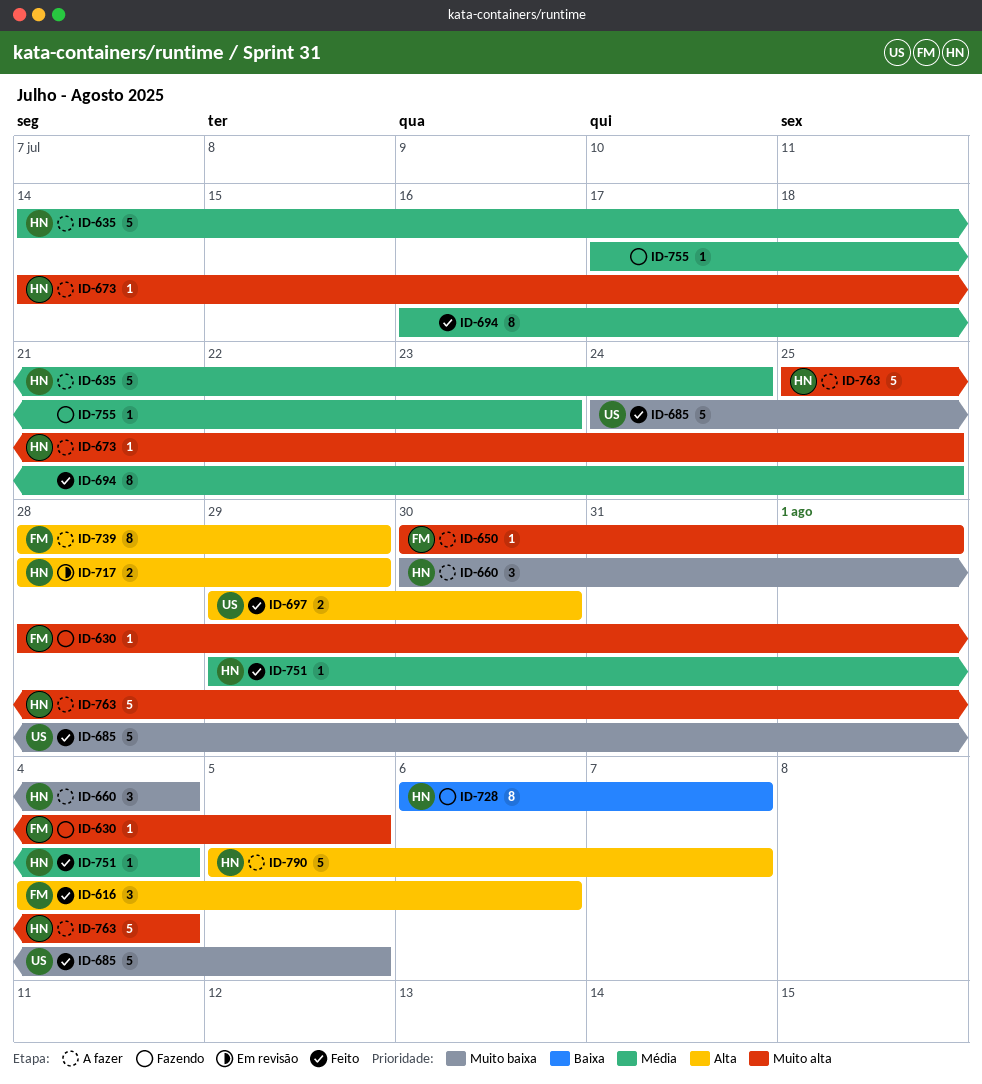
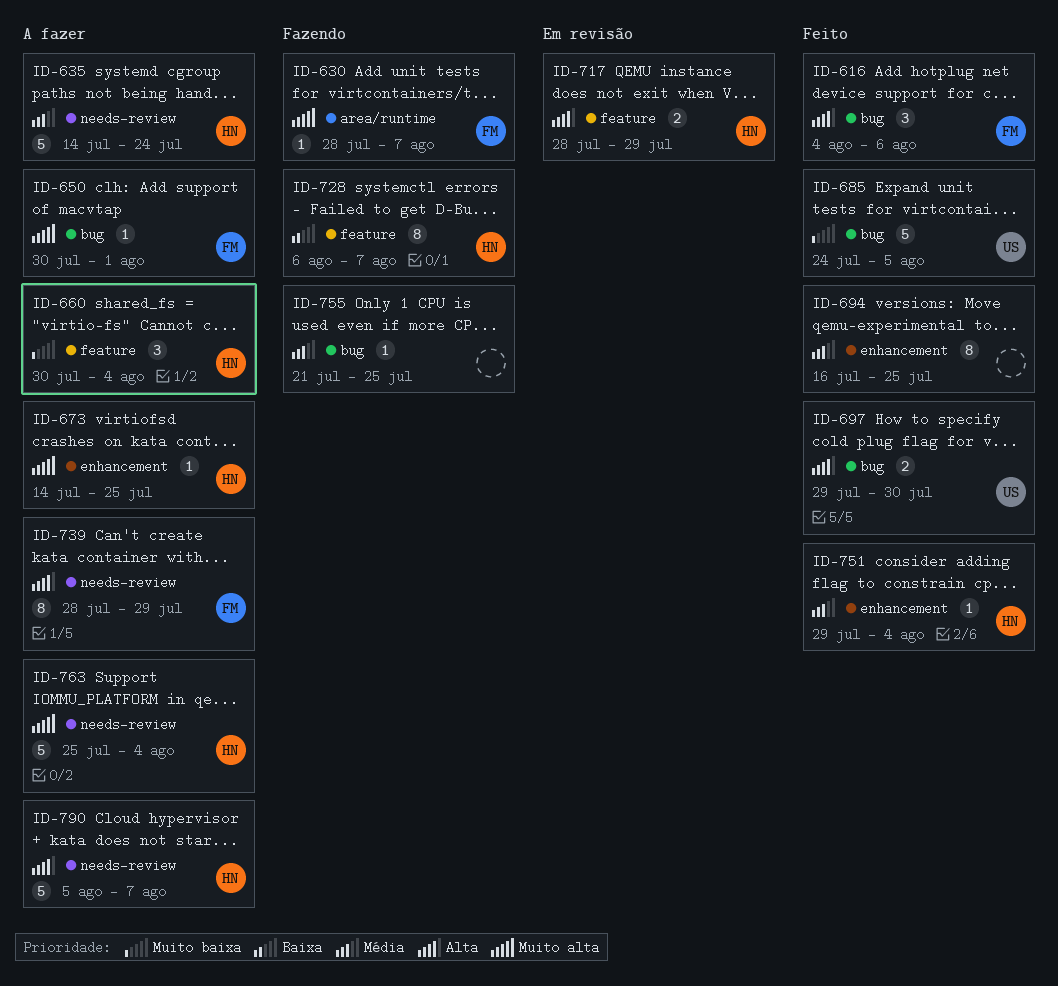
ID-630, due: Aug 5 -> Aug 7
ID-755, start: Jul 17 -> Jul 21
ID-755, due: Jul 23 -> Jul 25

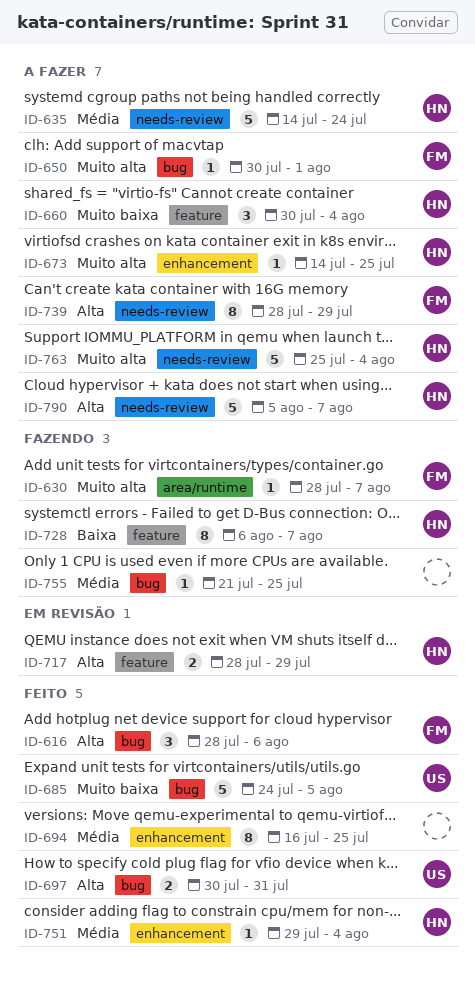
ID-616, start: Aug 4 -> Jul 28
ID-697, start: Jul 29 -> Jul 30
ID-697, due: Jul 30 -> Jul 31

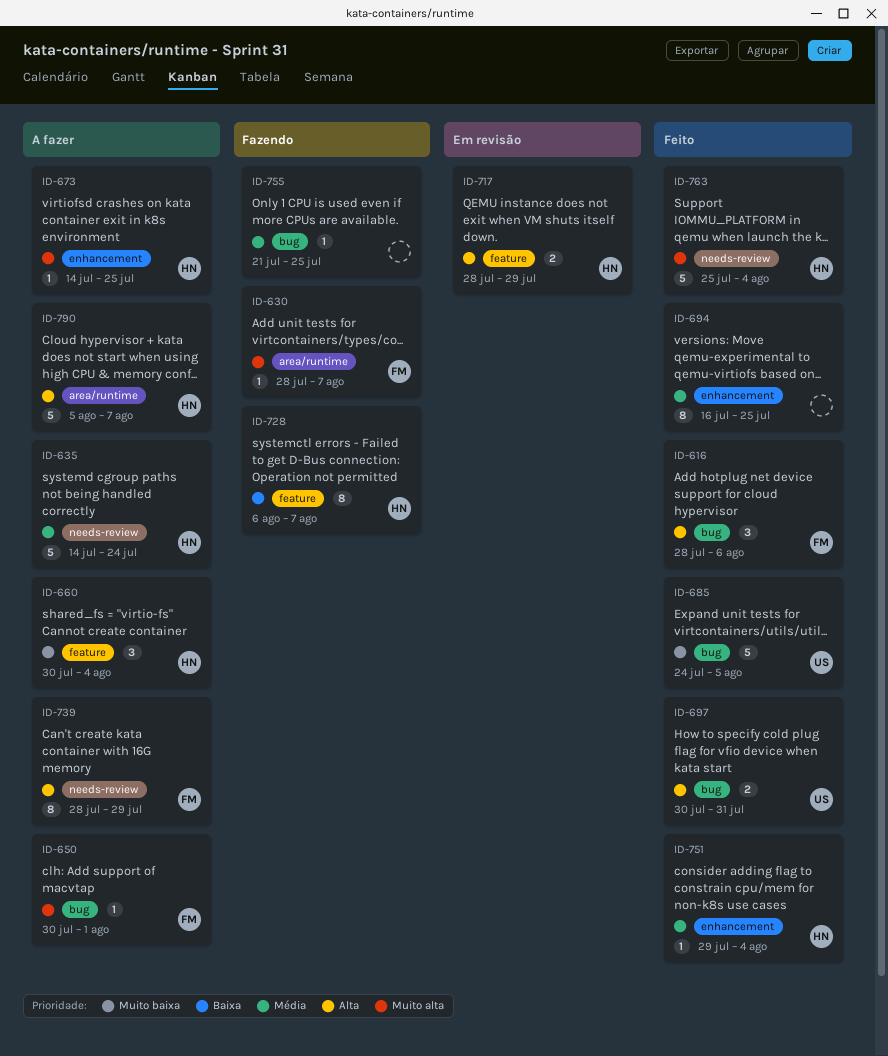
ID-763, status: A fazer -> Feito
ID-790, label: needs-review -> area/runtime

